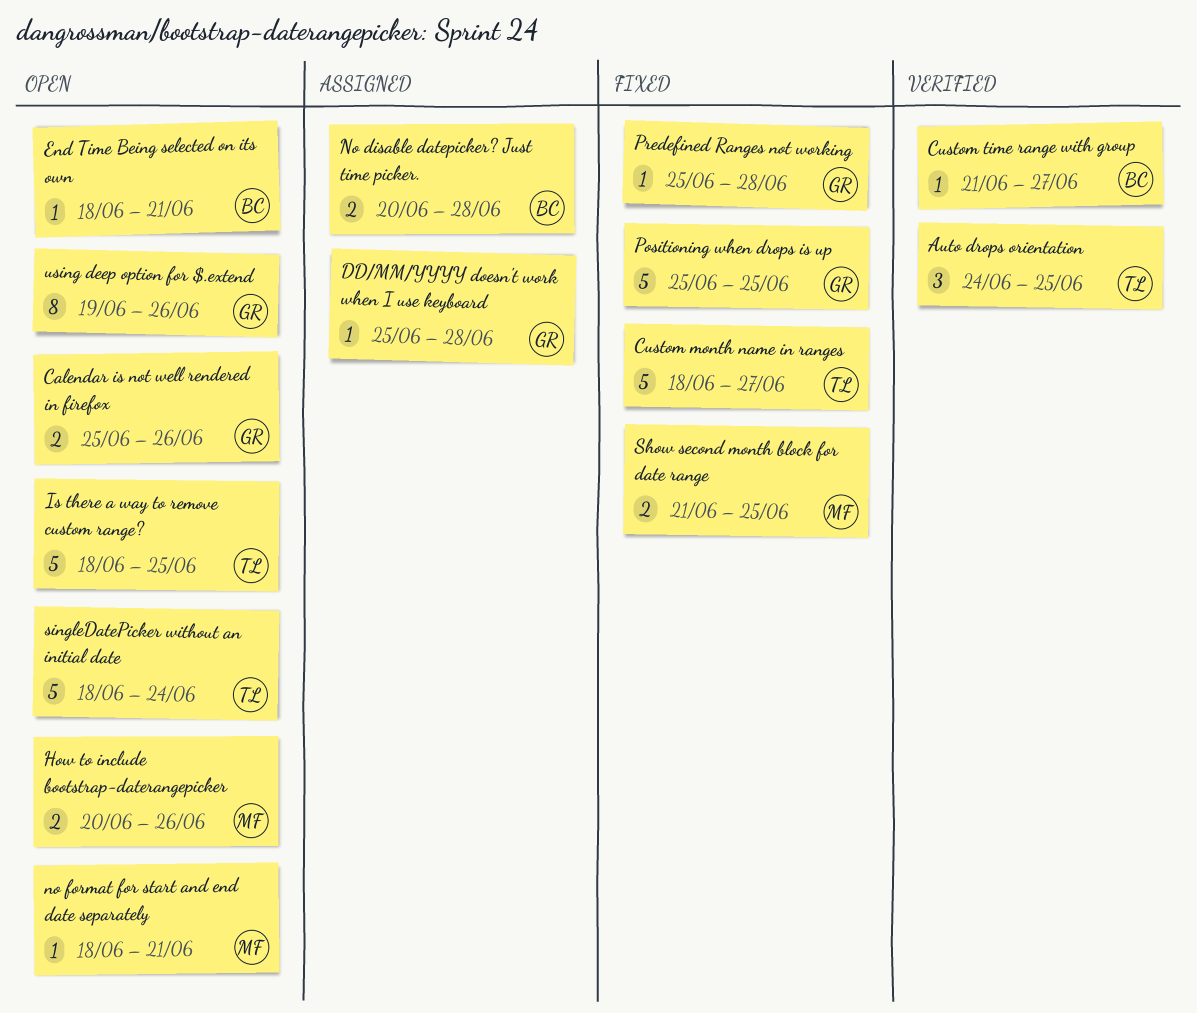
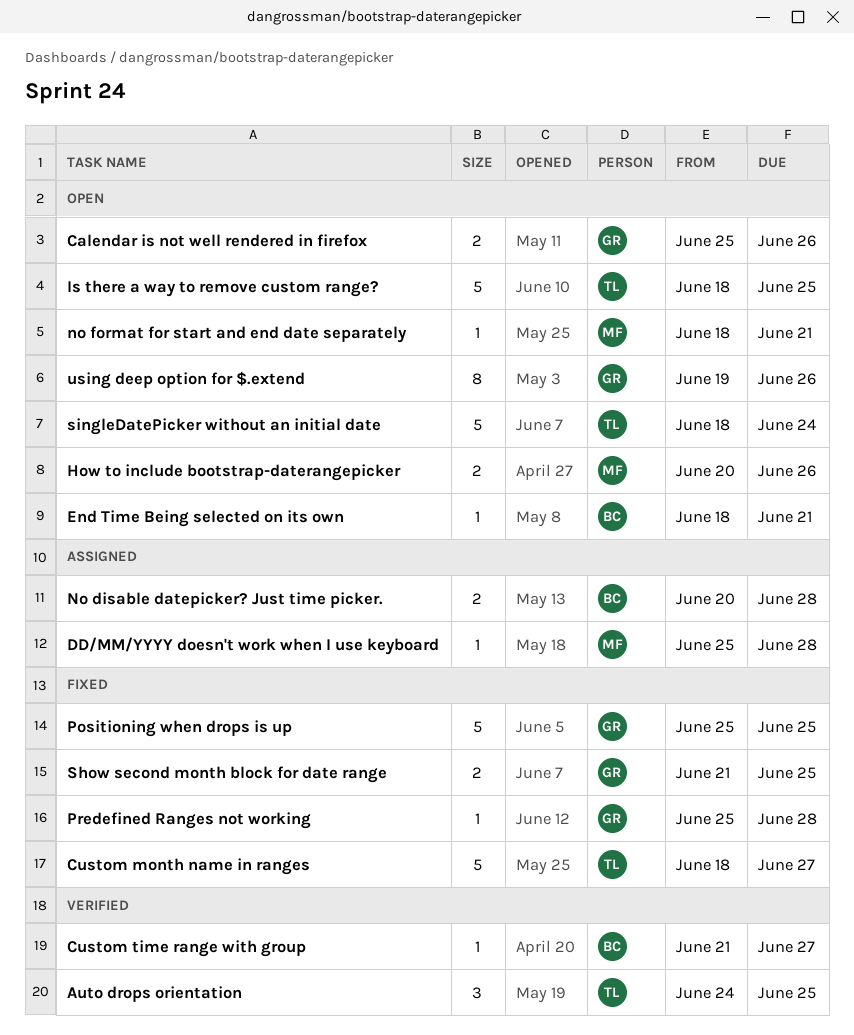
DD/MM/YYYY doesn't work when I use keyboard, owner: GR -> MF
Show second month block for date range, owner: MF -> GR

